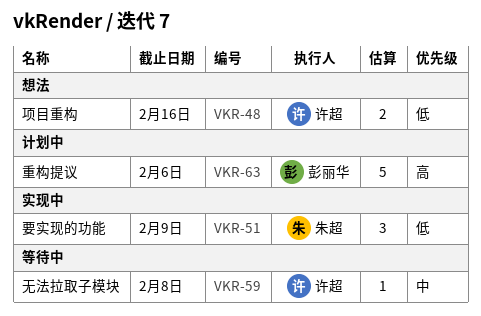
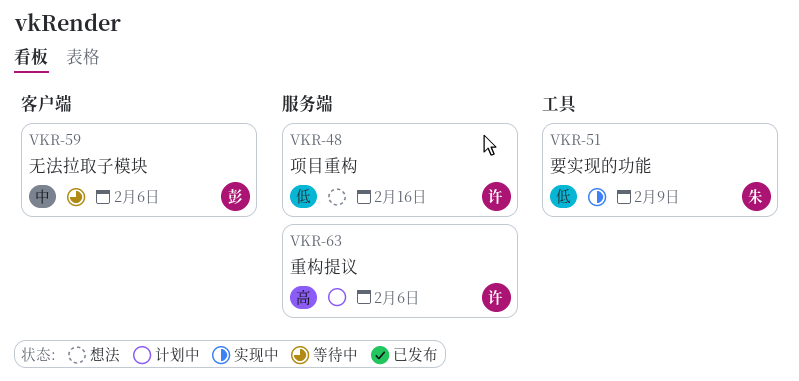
VKR-59, owner: 许超 -> 彭丽华
VKR-59, due: Feb 8 -> Feb 6
VKR-63, owner: 彭丽华 -> 许超

